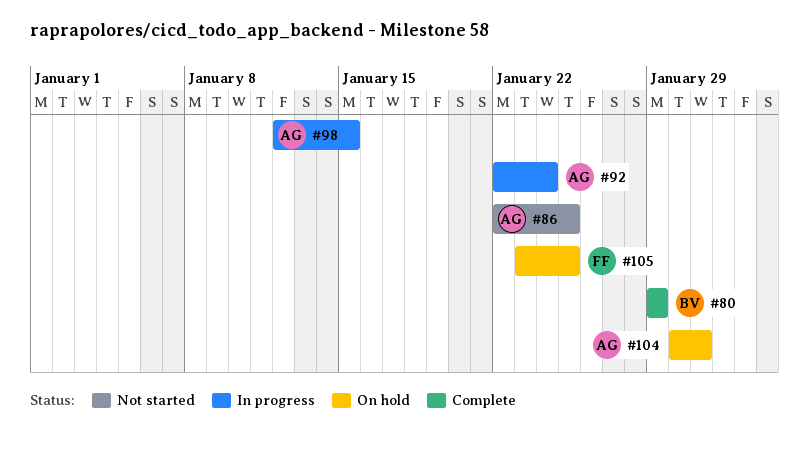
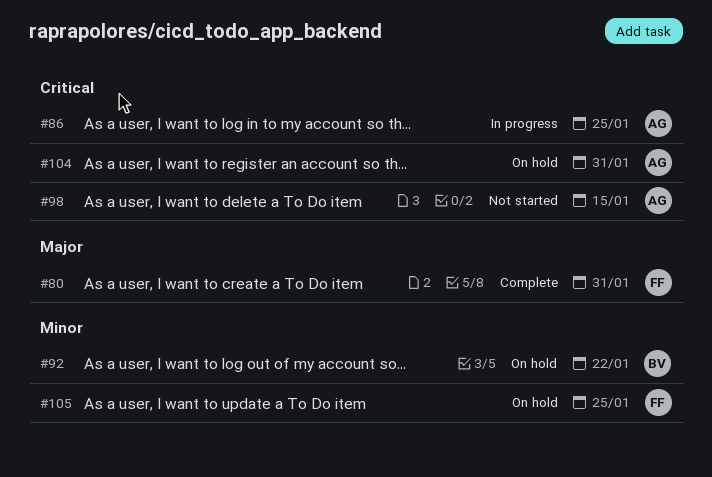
#80, owner: BV -> FF
#80, due: Jan 29 -> Jan 31
#86, status: Not started -> In progress
#92, status: In progress -> On hold
#92, owner: AG -> BV
#92, due: Jan 24 -> Jan 22
#98, status: In progress -> Not started

